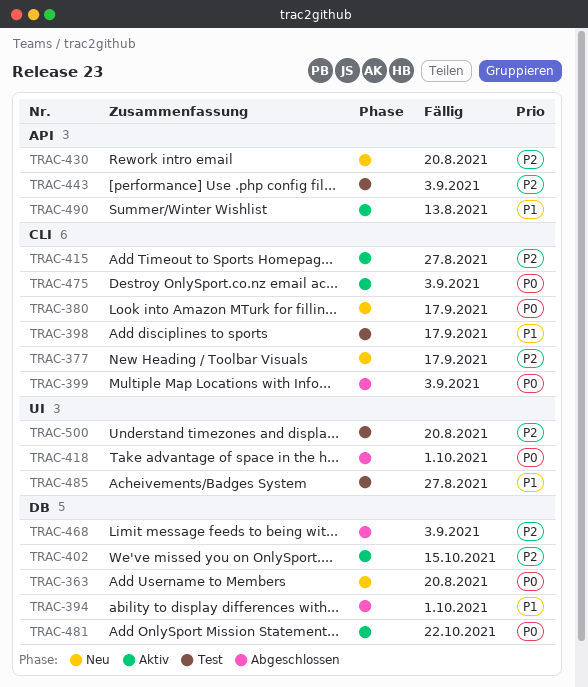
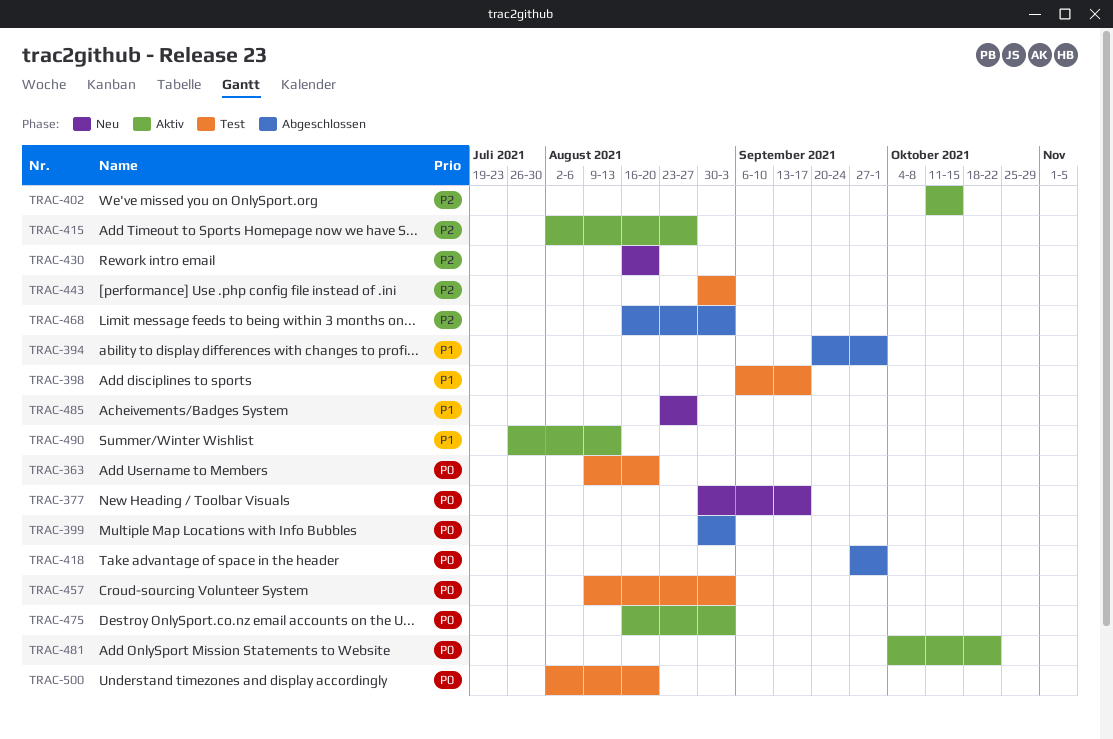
TRAC-363, status: Neu -> Test
TRAC-377, priority: P2 -> P0
TRAC-380: present -> none
TRAC-457: none -> present
TRAC-485, status: Test -> Neu
TRAC-500, priority: P2 -> P0

